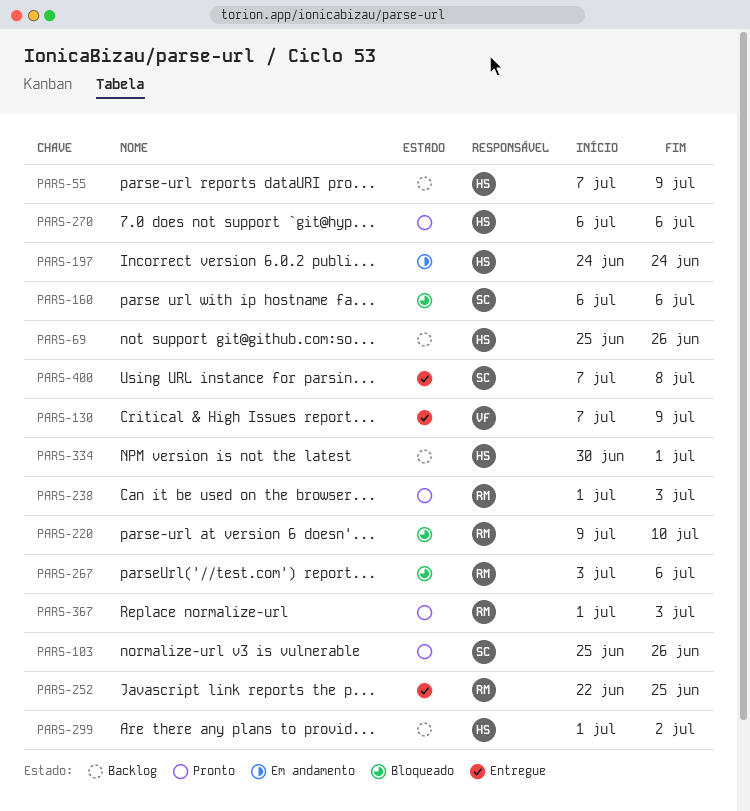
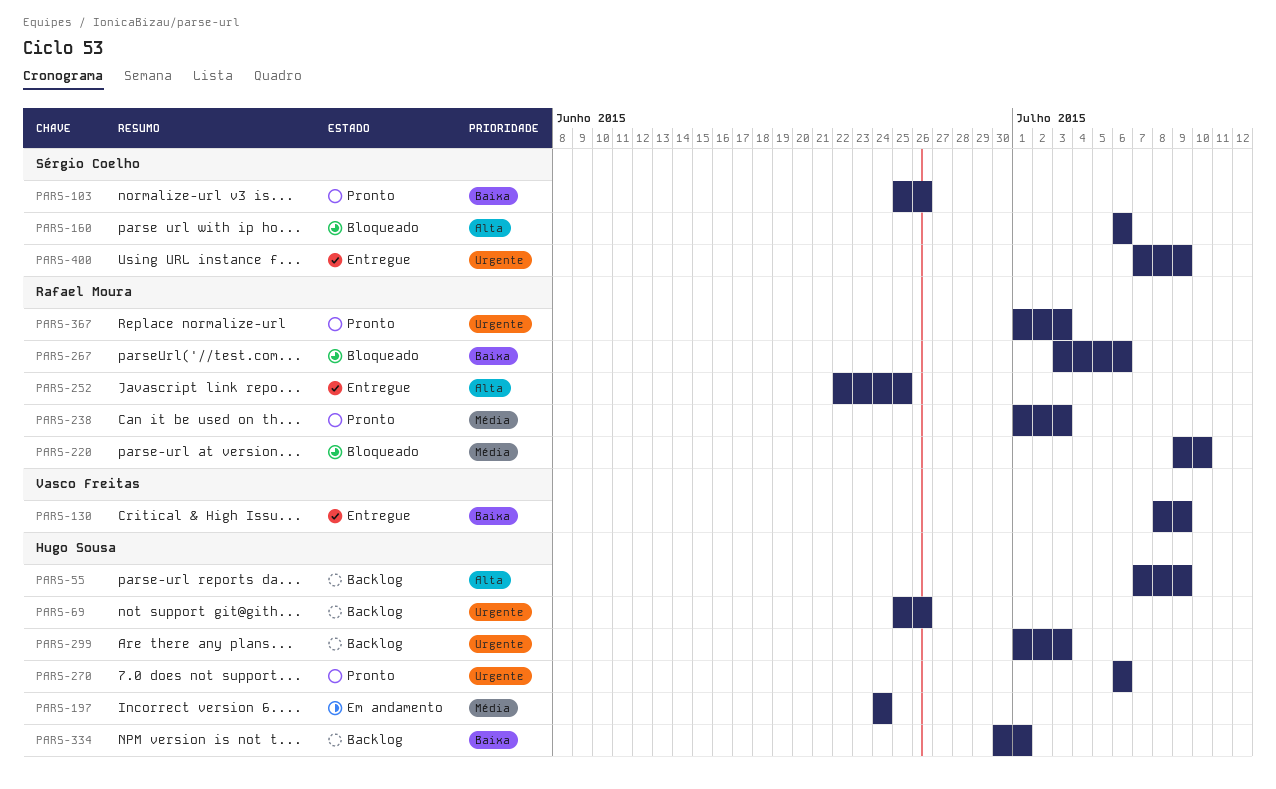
PARS-130, start: Jul 7 -> Jul 8
PARS-299, due: Jul 2 -> Jul 3
PARS-400, due: Jul 8 -> Jul 9

